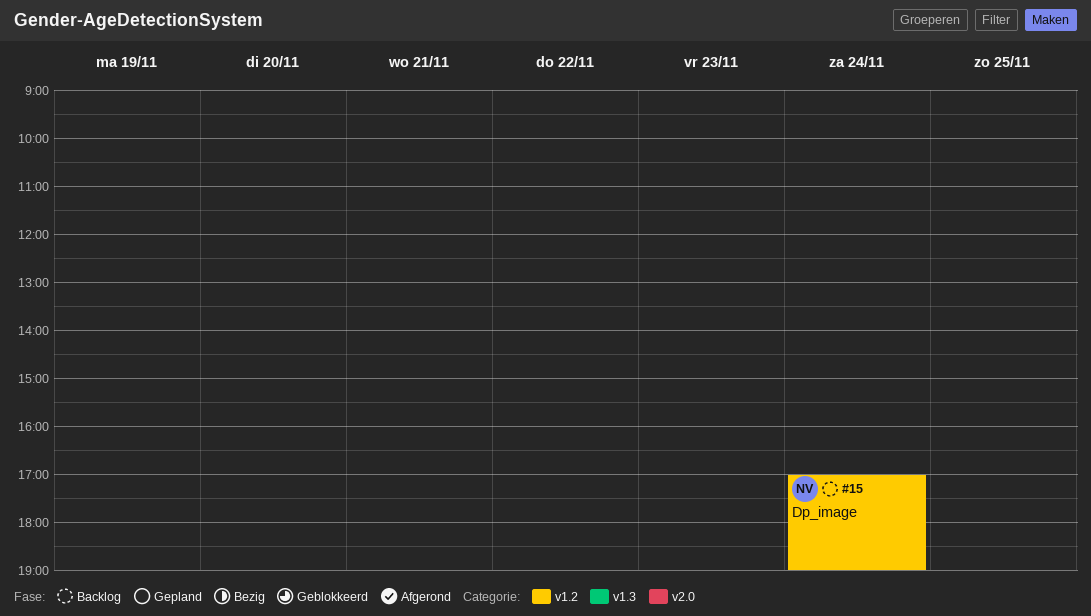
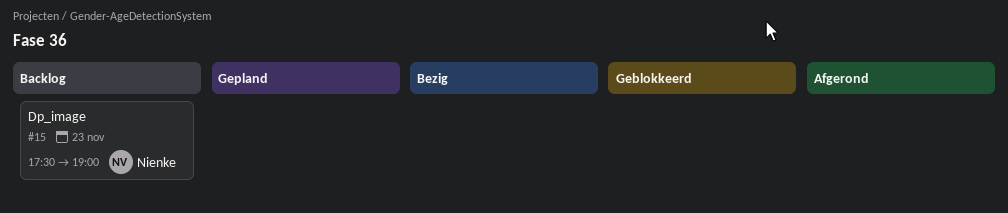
#15, day: Nov 24 -> Nov 23
#15, begins: 17:00 -> 17:30

